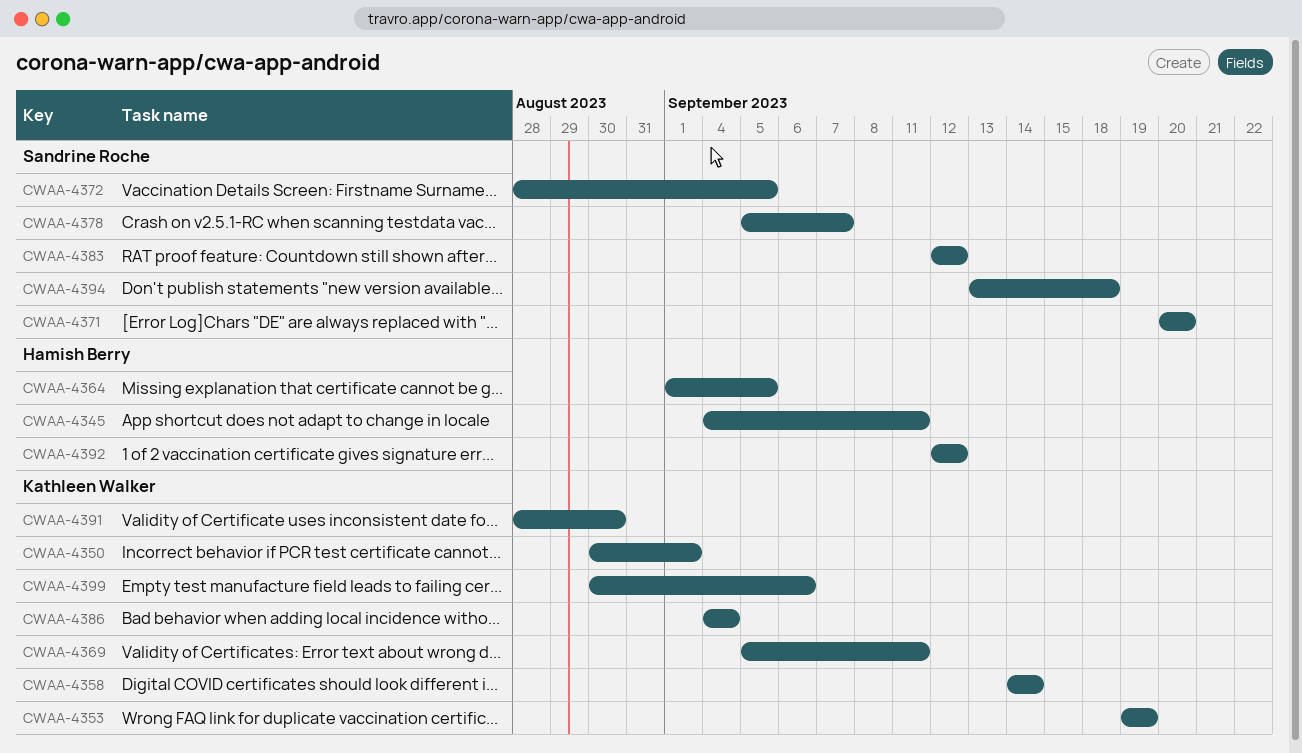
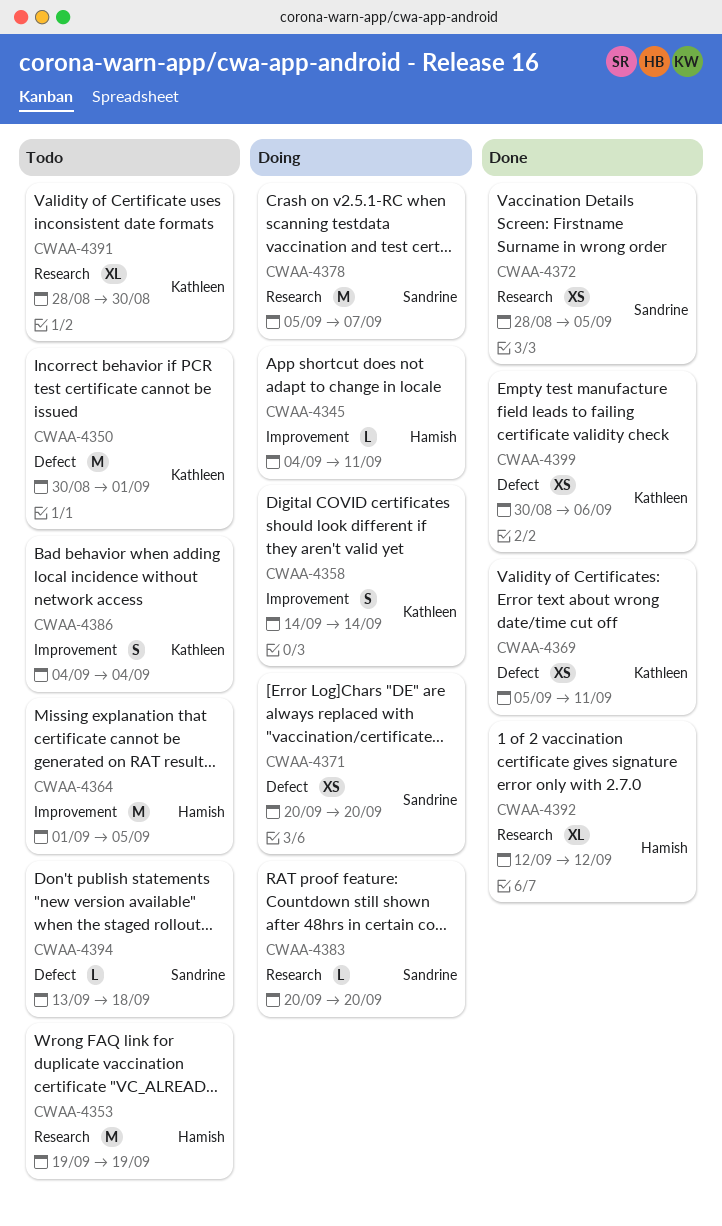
CWAA-4353, owner: Kathleen Walker -> Hamish Berry
CWAA-4383, start: Sep 12 -> Sep 20
CWAA-4383, due: Sep 12 -> Sep 20

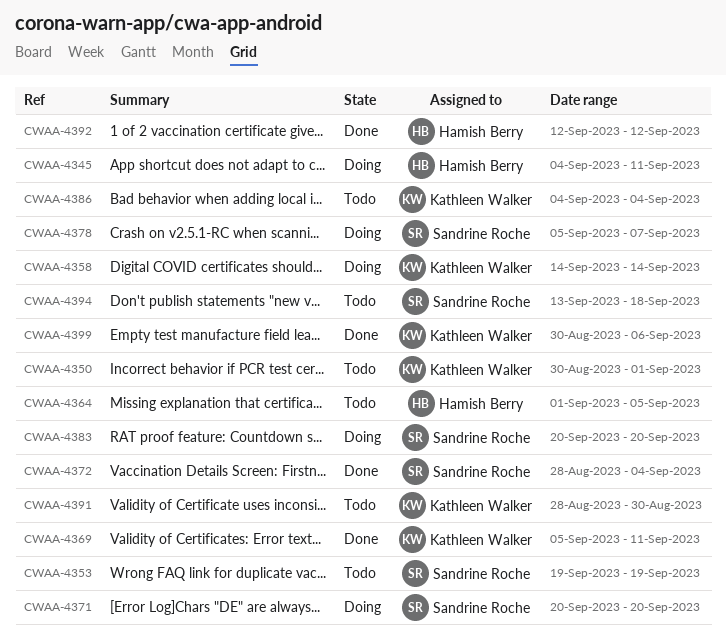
CWAA-4353, owner: Hamish Berry -> Sandrine Roche
CWAA-4372, due: Sep 5 -> Sep 4

